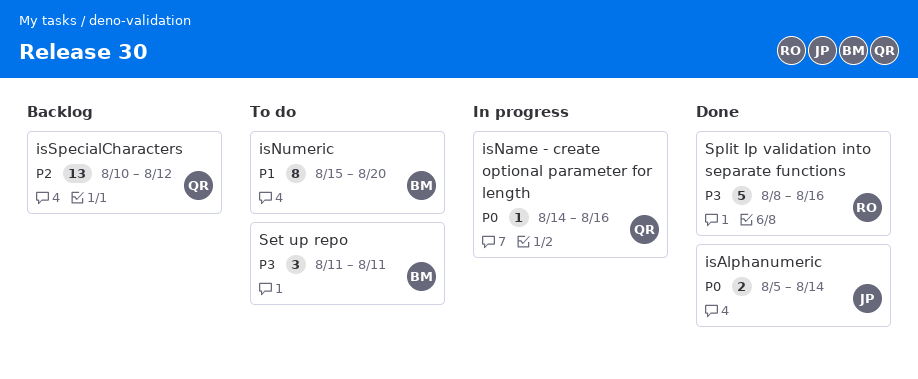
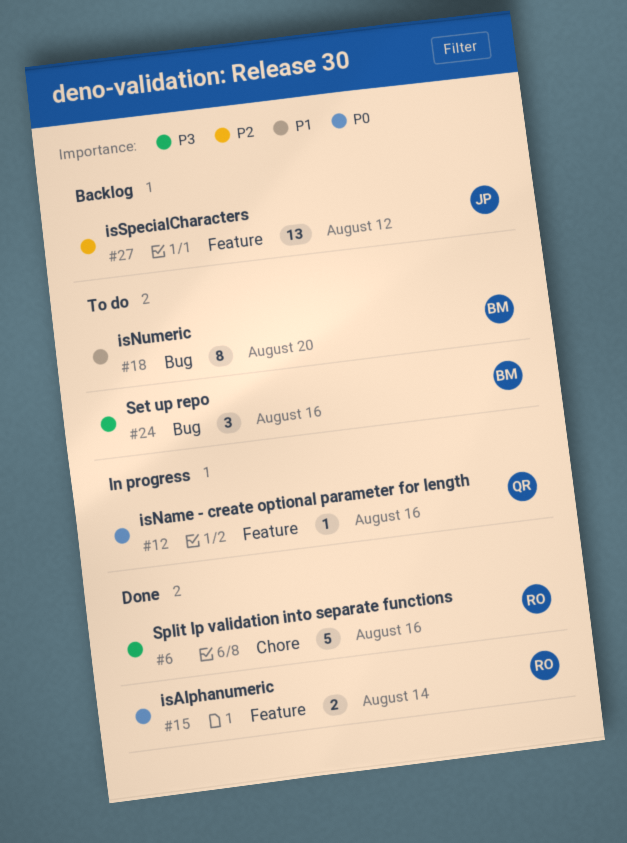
isAlphanumeric, owner: JP -> RO
isSpecialCharacters, owner: QR -> JP
Set up repo, due: Aug 11 -> Aug 16

